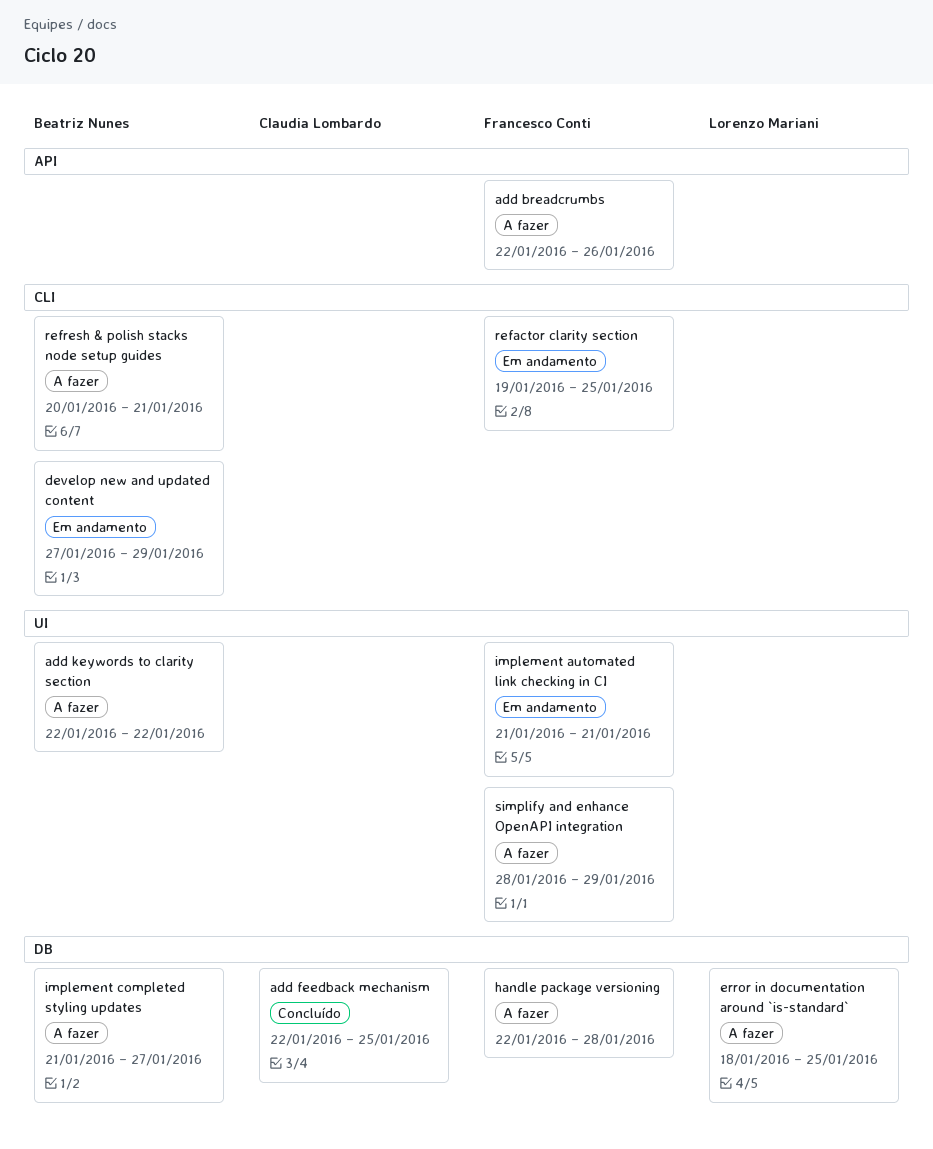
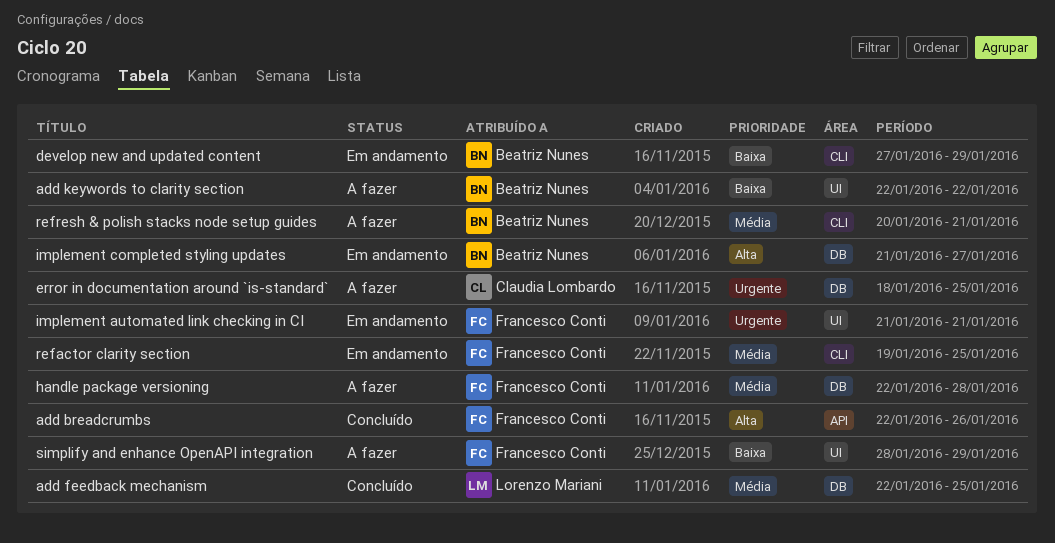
add breadcrumbs, status: A fazer -> Concluído
add feedback mechanism, owner: Claudia Lombardo -> Lorenzo Mariani
error in documentation around `is-standard`, owner: Lorenzo Mariani -> Claudia Lombardo
implement completed styling updates, status: A fazer -> Em andamento

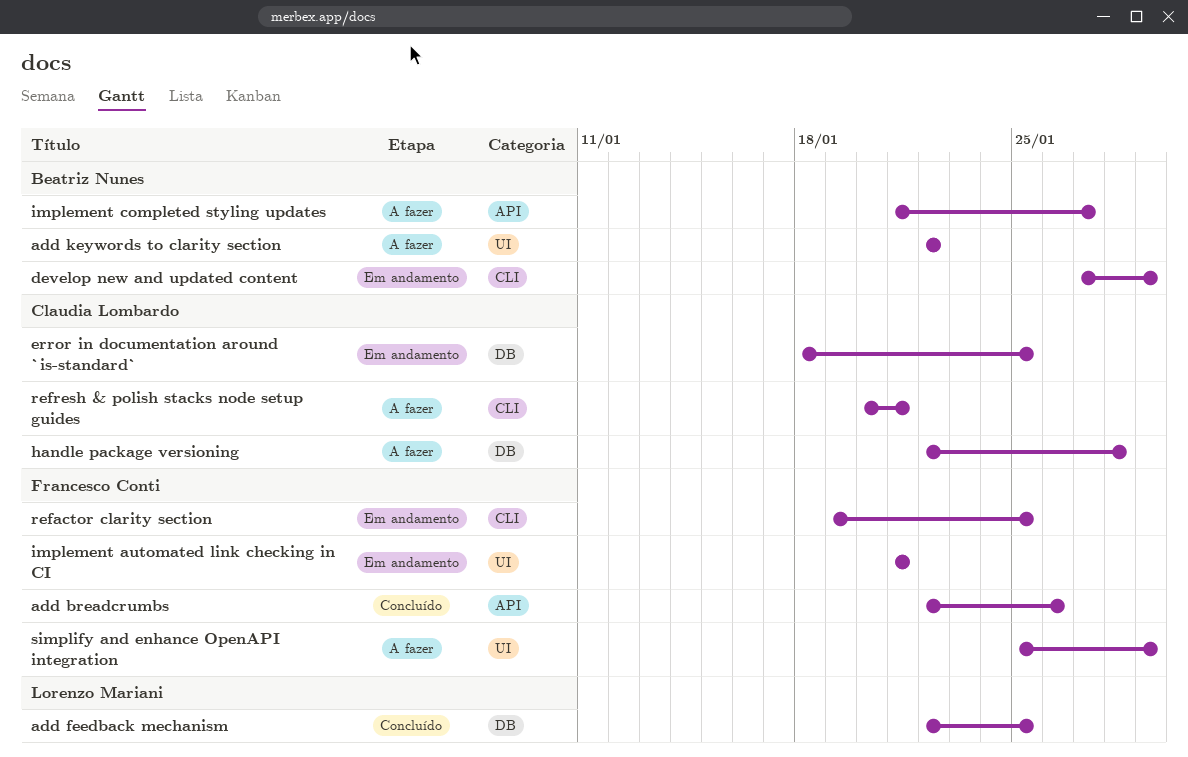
error in documentation around `is-standard`, status: A fazer -> Em andamento
handle package versioning, owner: Francesco Conti -> Claudia Lombardo
implement completed styling updates, status: Em andamento -> A fazer
implement completed styling updates, label: DB -> API
refresh & polish stacks node setup guides, owner: Beatriz Nunes -> Claudia Lombardo
simplify and enhance OpenAPI integration, start: Jan 28 -> Jan 25

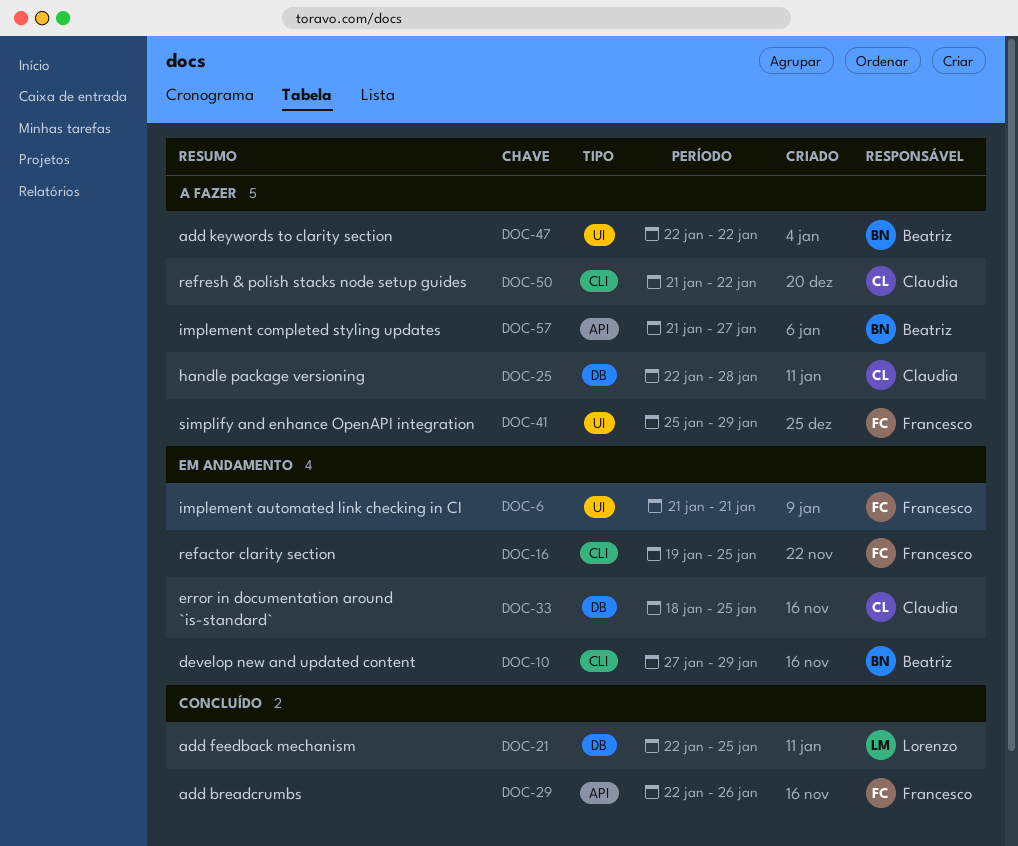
refresh & polish stacks node setup guides, start: Jan 20 -> Jan 21
refresh & polish stacks node setup guides, due: Jan 21 -> Jan 22

